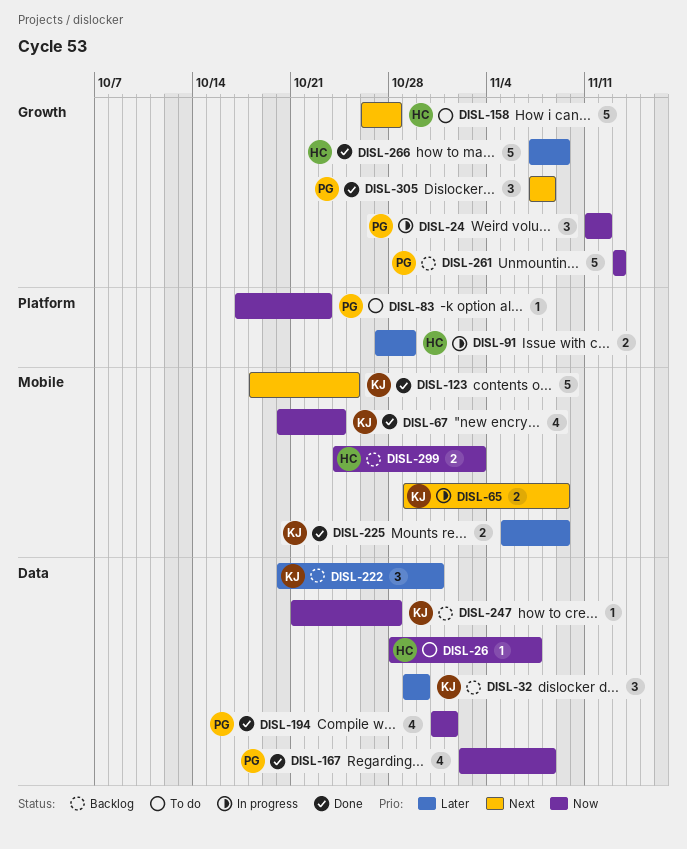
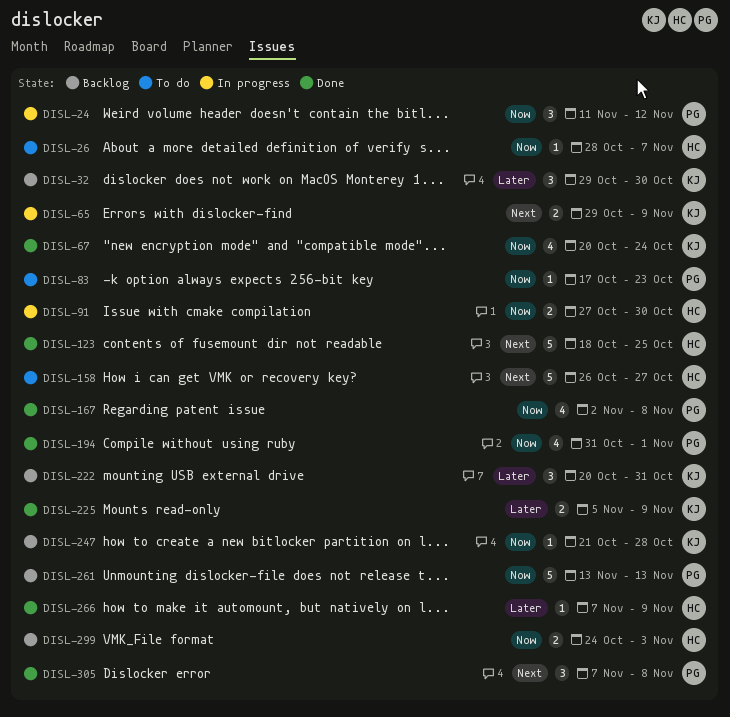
DISL-91, priority: Later -> Now
DISL-91, due: Oct 29 -> Oct 30
DISL-123, owner: KJ -> HC
DISL-158, due: Oct 28 -> Oct 27
DISL-266, estimate: 5 -> 1

